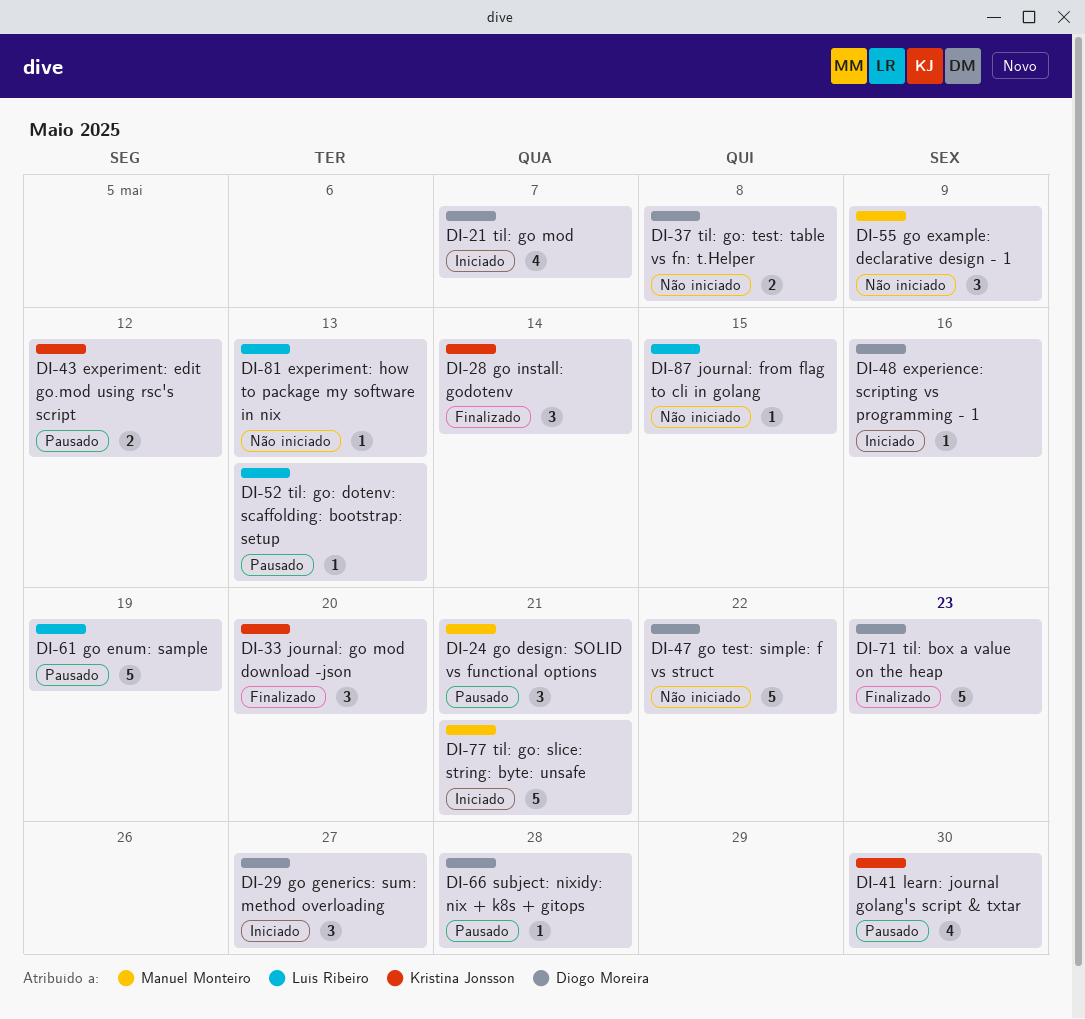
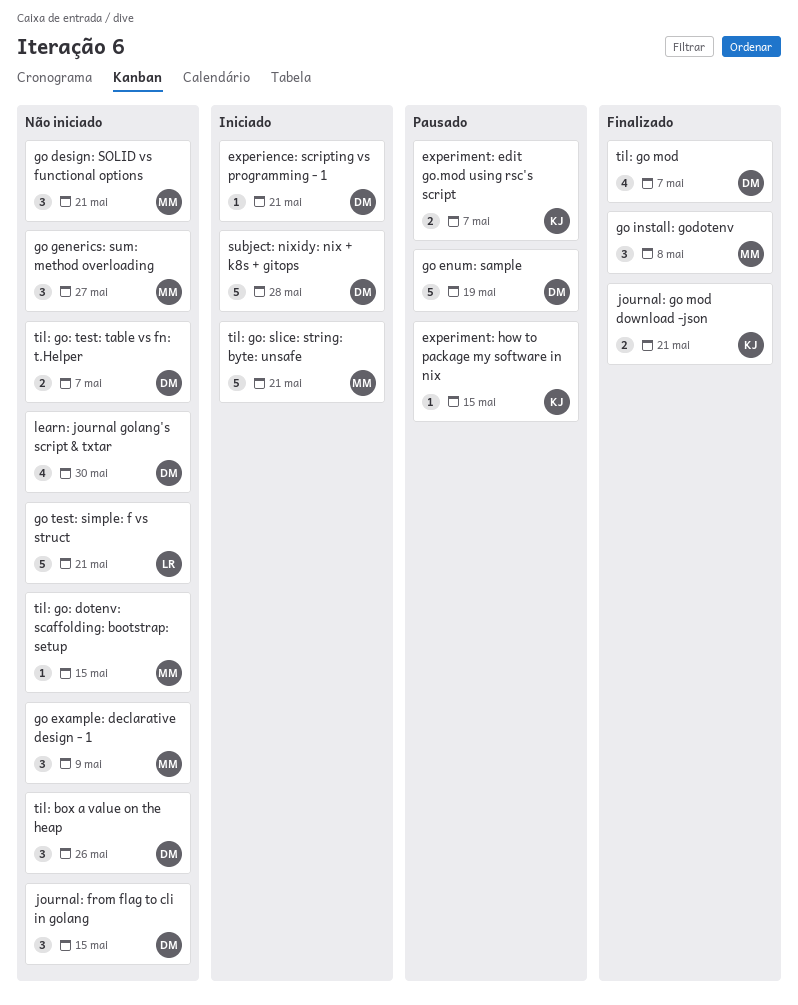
experience: scripting vs programming - 1, due: May 16 -> May 21
experiment: edit go.mod using rsc's script, due: May 12 -> May 7
experiment: how to package my software in nix, status: Não iniciado -> Pausado
experiment: how to package my software in nix, owner: Luís Ribeiro -> Kristina Jonsson
experiment: how to package my software in nix, due: May 13 -> May 15
go design: SOLID vs functional options, status: Pausado -> Não iniciado
go enum: sample, owner: Luís Ribeiro -> Diogo Moreira
go generics: sum: method overloading, status: Iniciado -> Não iniciado
go generics: sum: method overloading, owner: Diogo Moreira -> Manuel Monteiro
go install: godotenv, owner: Kristina Jonsson -> Manuel Monteiro
go install: godotenv, due: May 14 -> May 8
go test: simple: f vs struct, owner: Diogo Moreira -> Luís Ribeiro
go test: simple: f vs struct, due: May 22 -> May 21
journal: from flag to cli in golang, owner: Luís Ribeiro -> Diogo Moreira
journal: from flag to cli in golang, estimate: 1 -> 3
journal: go mod download -json, estimate: 3 -> 2
journal: go mod download -json, due: May 20 -> May 21
learn: journal golang's script & txtar, status: Pausado -> Não iniciado
learn: journal golang's script & txtar, owner: Kristina Jonsson -> Diogo Moreira
subject: nixidy: nix + k8s + gitops, status: Pausado -> Iniciado
subject: nixidy: nix + k8s + gitops, estimate: 1 -> 5
til: box a value on the heap, status: Finalizado -> Não iniciado
til: box a value on the heap, estimate: 5 -> 3
til: box a value on the heap, due: May 23 -> May 26
til: go mod, status: Iniciado -> Finalizado
til: go: dotenv: scaffolding: bootstrap: setup, status: Pausado -> Não iniciado
til: go: dotenv: scaffolding: bootstrap: setup, owner: Luís Ribeiro -> Manuel Monteiro
til: go: dotenv: scaffolding: bootstrap: setup, due: May 13 -> May 15
til: go: test: table vs fn: t.Helper, due: May 8 -> May 7

